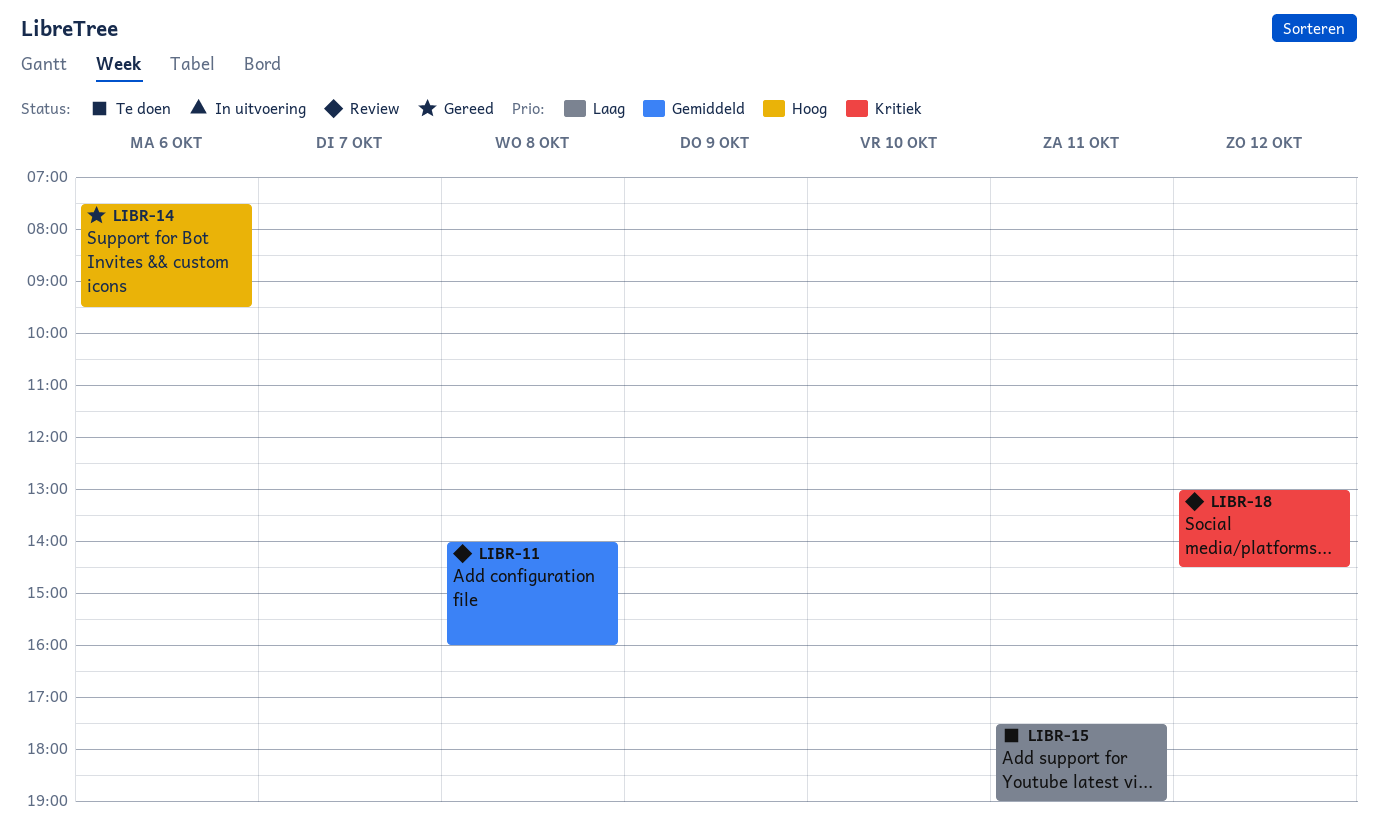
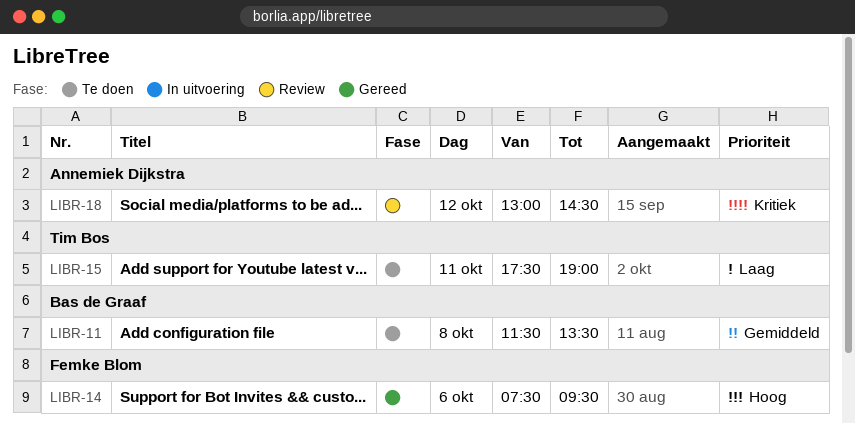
LIBR-11, status: Review -> Te doen
LIBR-11, begins: 14:00 -> 11:30
LIBR-11, ends: 16:00 -> 13:30

